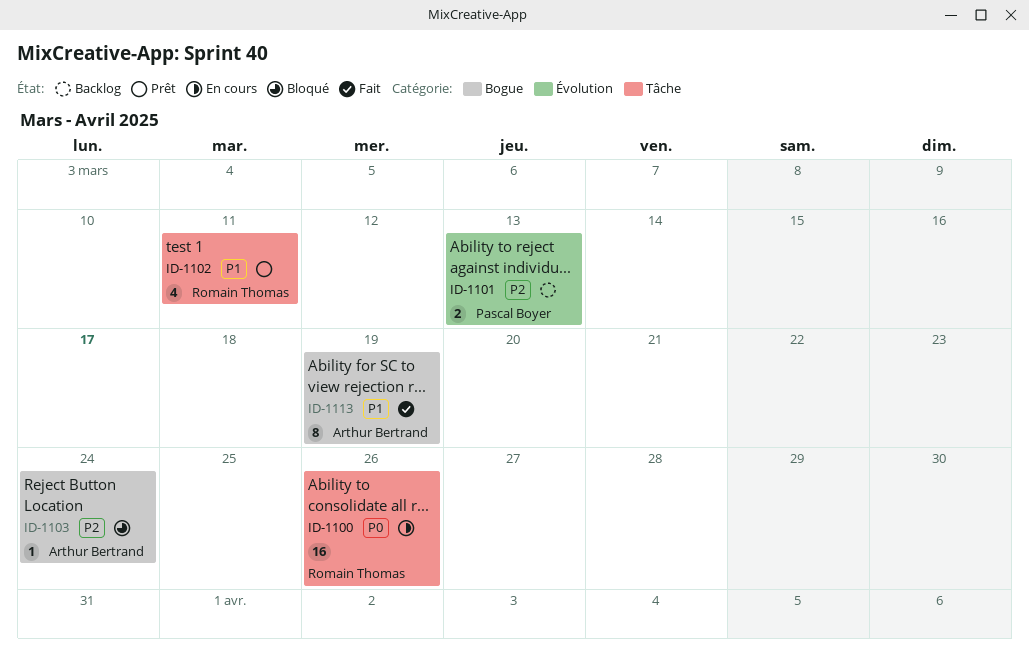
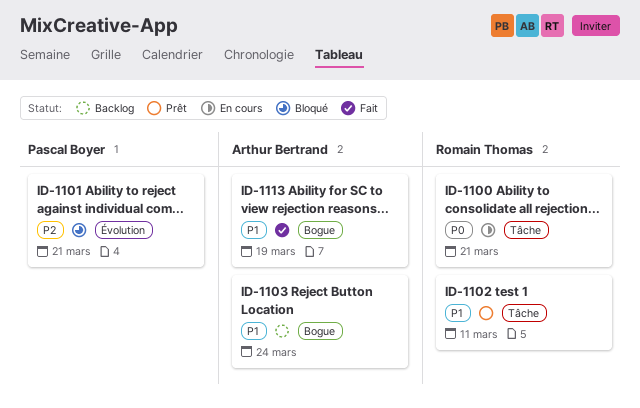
ID-1100, due: Mar 26 -> Mar 21
ID-1101, status: Backlog -> Bloqué
ID-1101, due: Mar 13 -> Mar 21
ID-1103, status: Bloqué -> Backlog
ID-1103, priority: P2 -> P1

